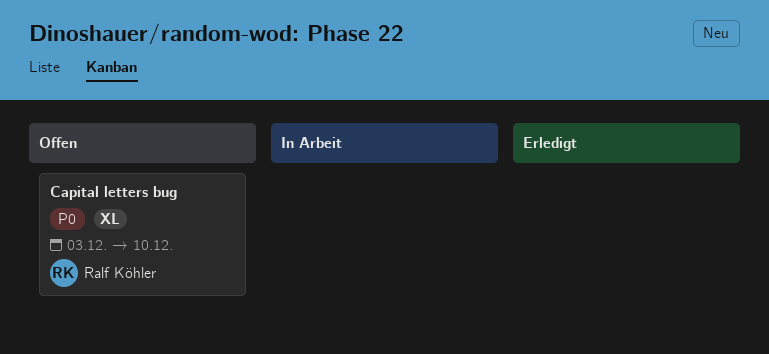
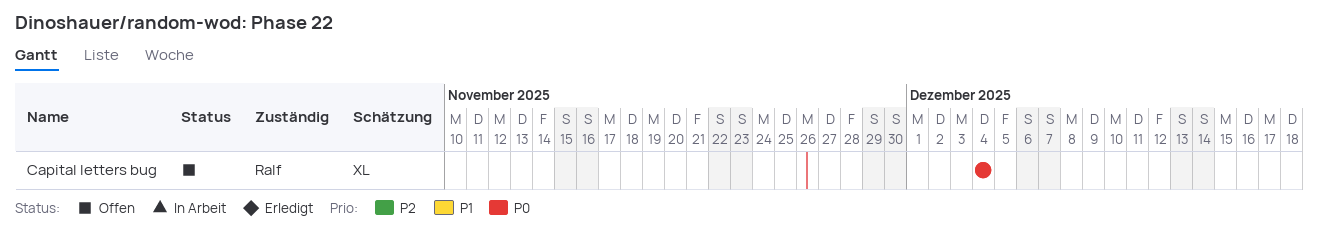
Capital letters bug, start: Dec 3 -> Dec 4
Capital letters bug, due: Dec 10 -> Dec 4

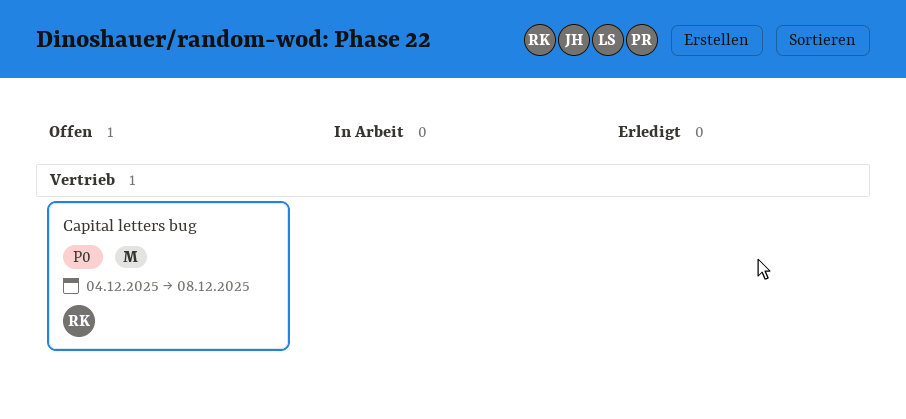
Capital letters bug, estimate: XL -> M
Capital letters bug, due: Dec 4 -> Dec 8

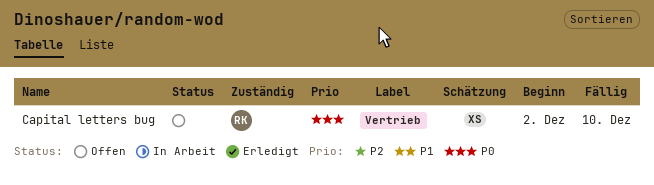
Capital letters bug, estimate: M -> XS
Capital letters bug, start: Dec 4 -> Dec 2
Capital letters bug, due: Dec 8 -> Dec 10

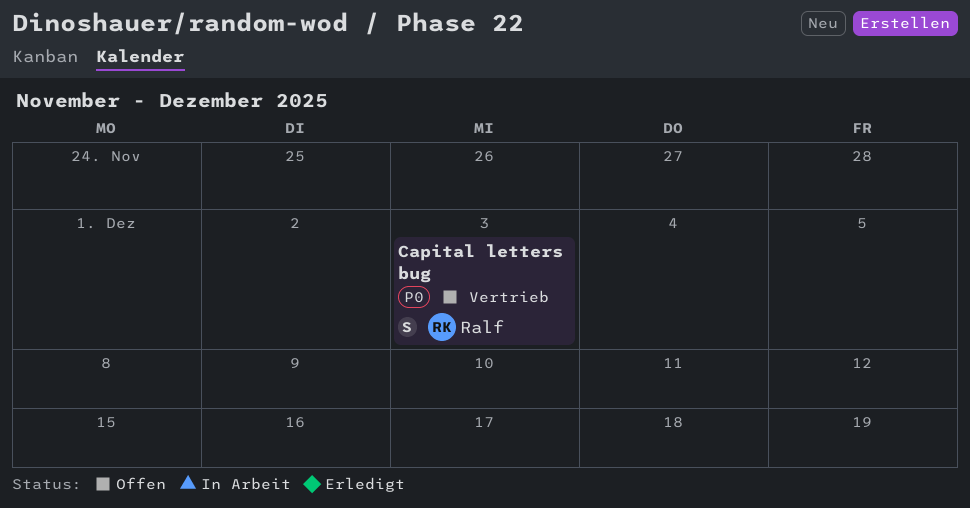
Capital letters bug, estimate: XS -> S
Capital letters bug, due: Dec 10 -> Dec 3

